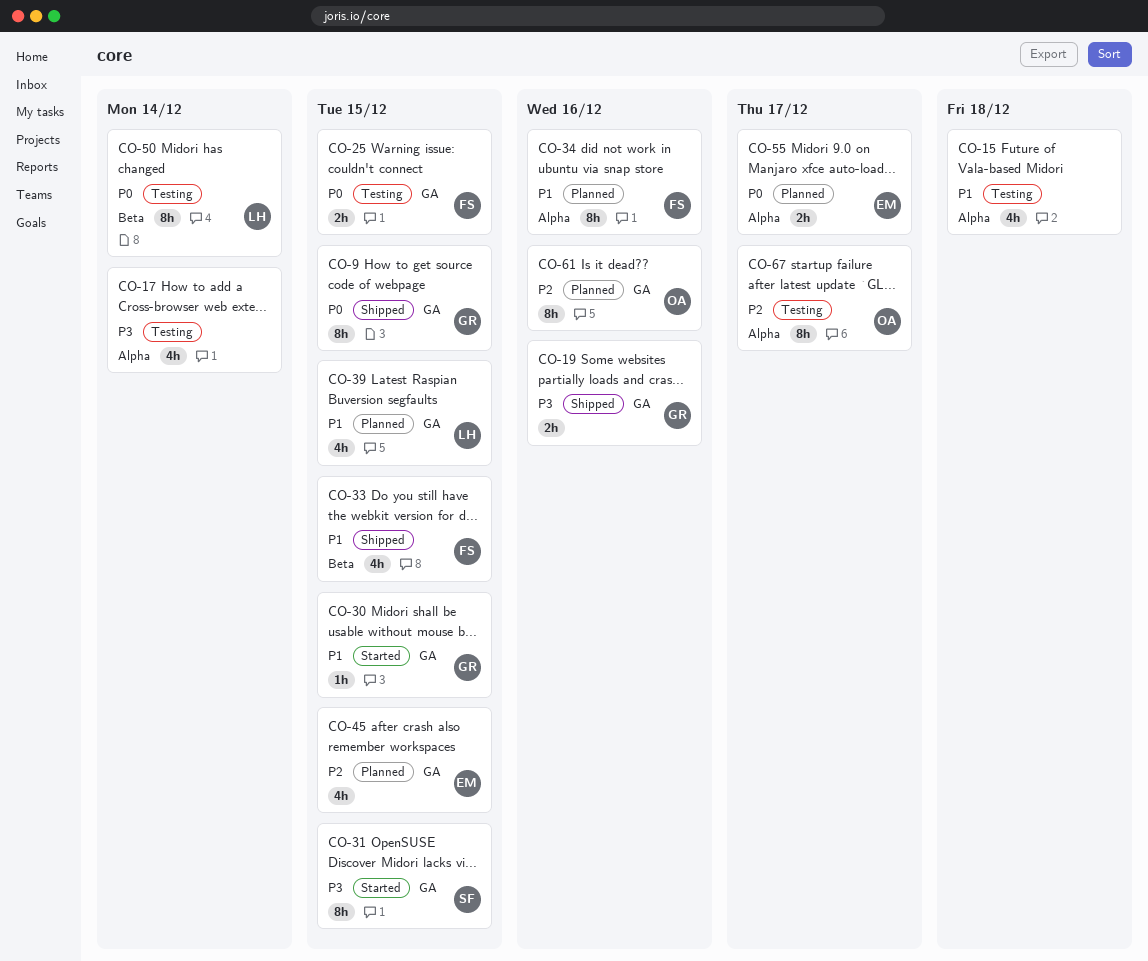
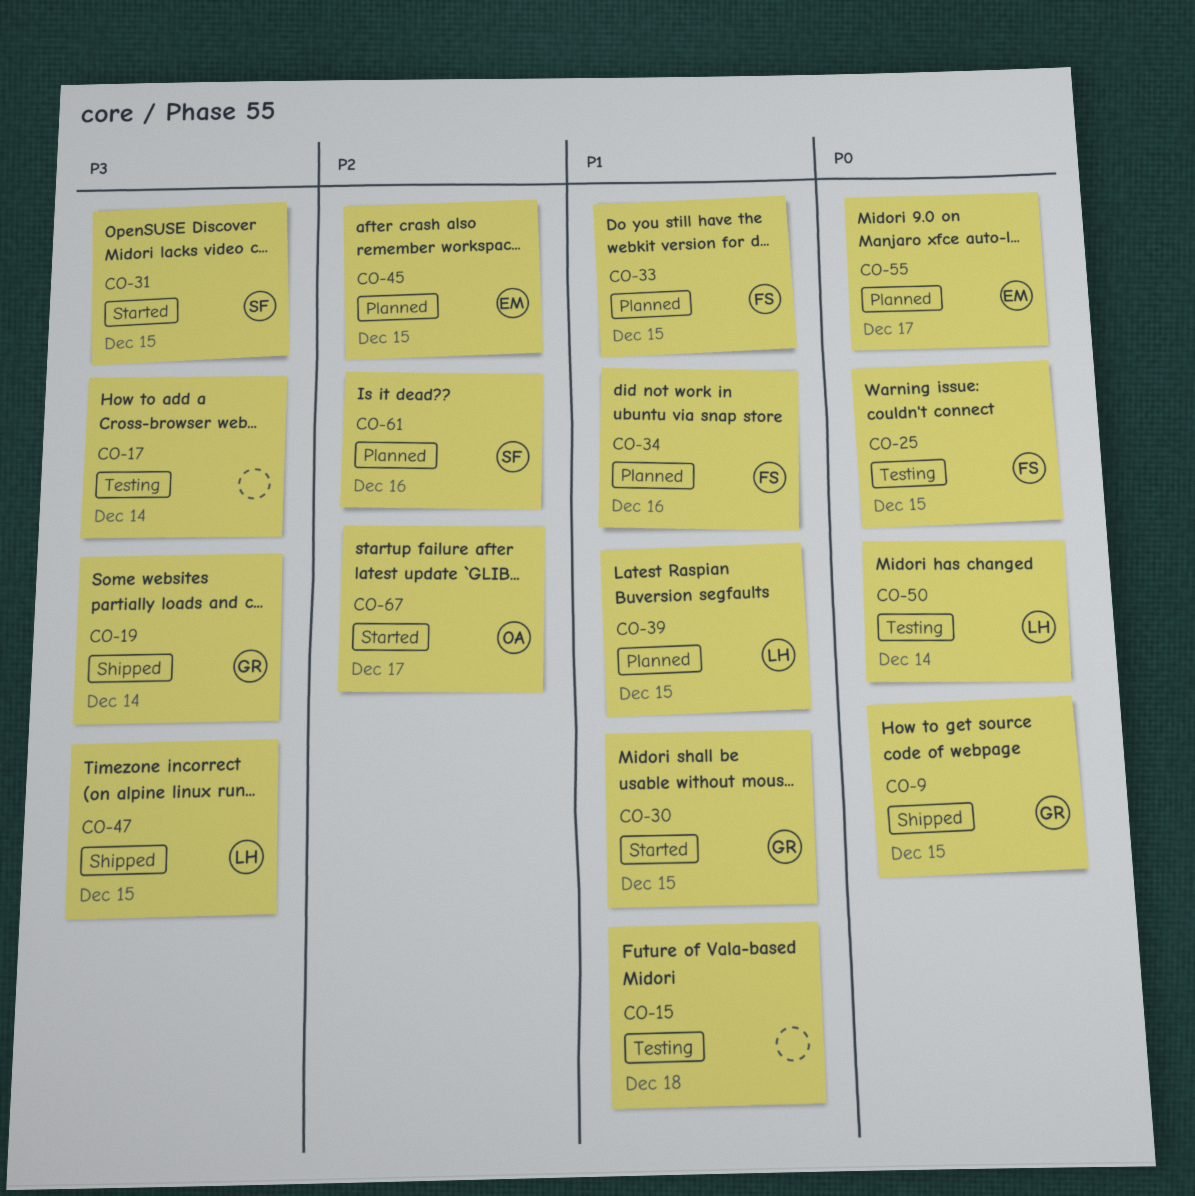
CO-19, due: Dec 16 -> Dec 14
CO-33, status: Shipped -> Planned
CO-47: none -> present
CO-61, owner: OA -> SF
CO-67, status: Testing -> Started

